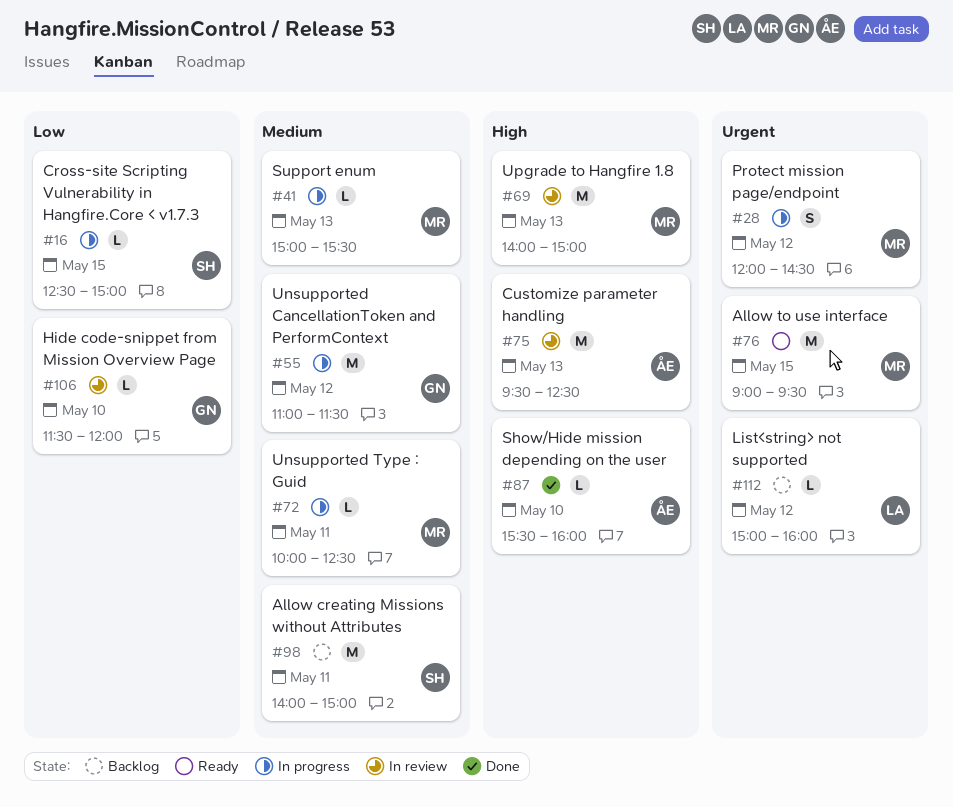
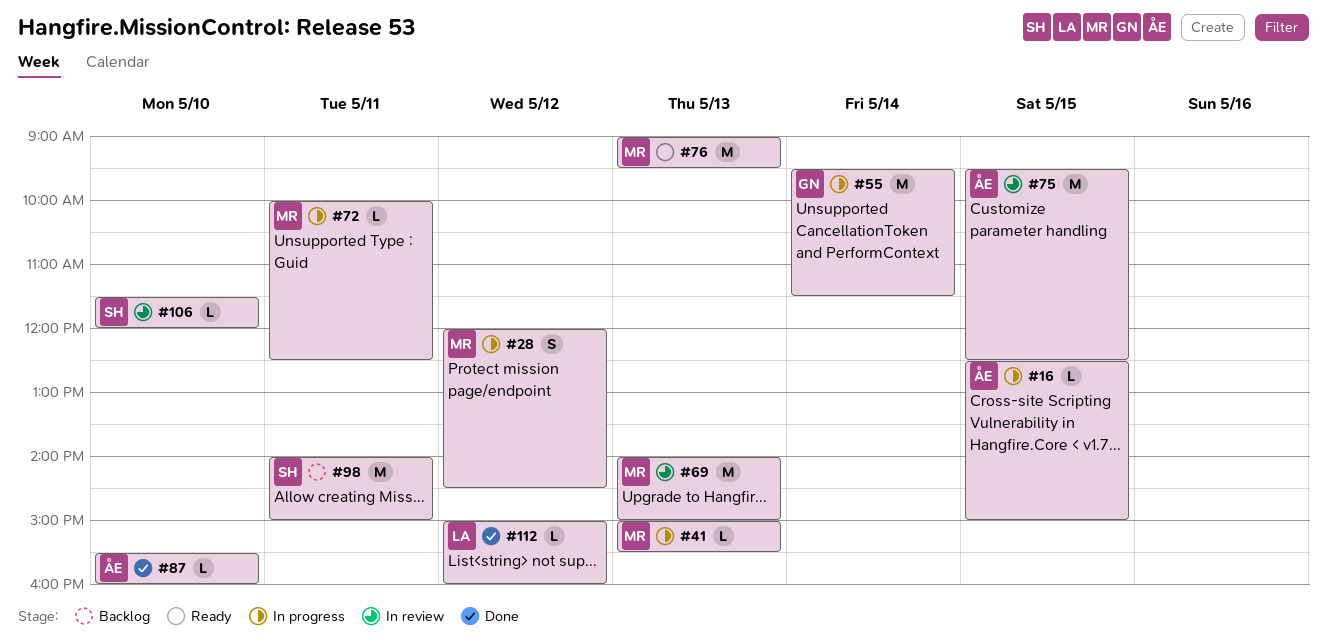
#16, owner: SH -> ÅE
#55, day: May 12 -> May 14
#55, begins: 11:00 -> 09:30
#75, day: May 13 -> May 15
#76, day: May 15 -> May 13
#106, owner: GN -> SH
#112, status: Backlog -> Done

